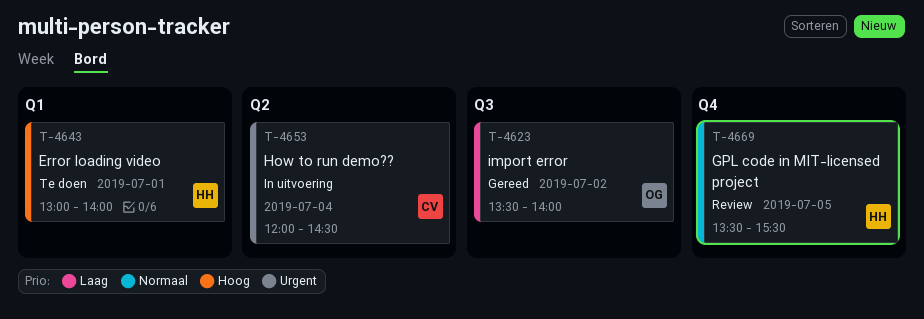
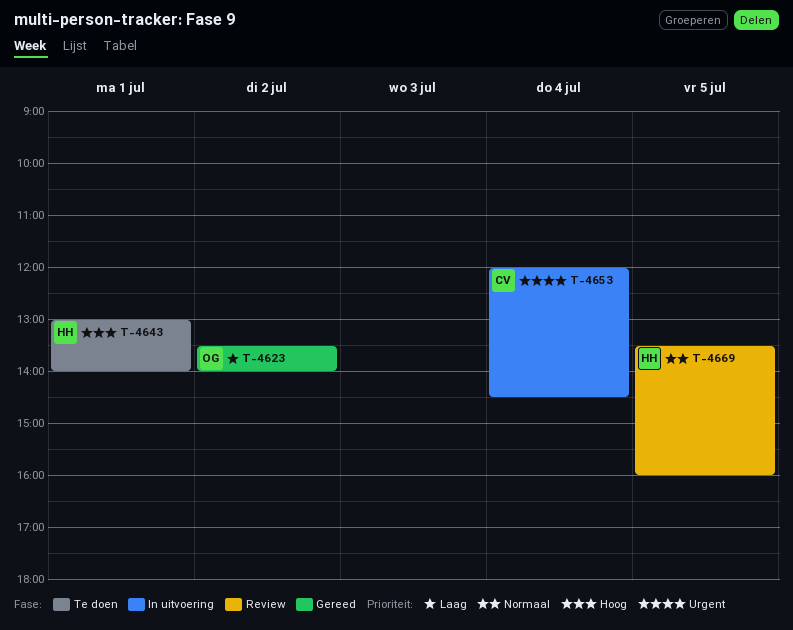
T-4669, ends: 15:30 -> 16:00

